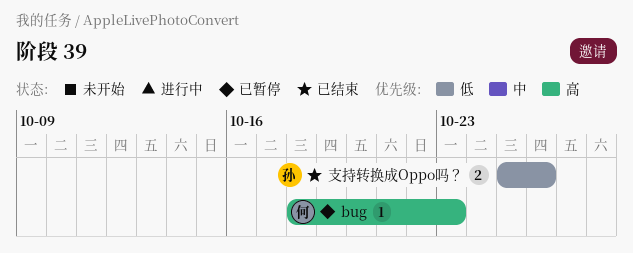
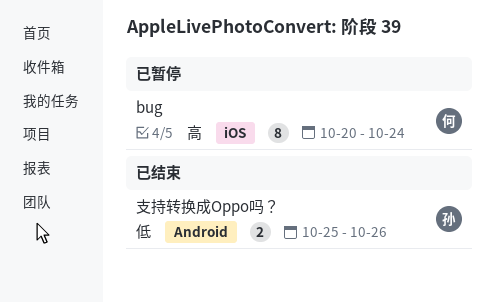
bug, estimate: 1 -> 8
bug, start: Oct 18 -> Oct 20
bug, due: Oct 23 -> Oct 24

